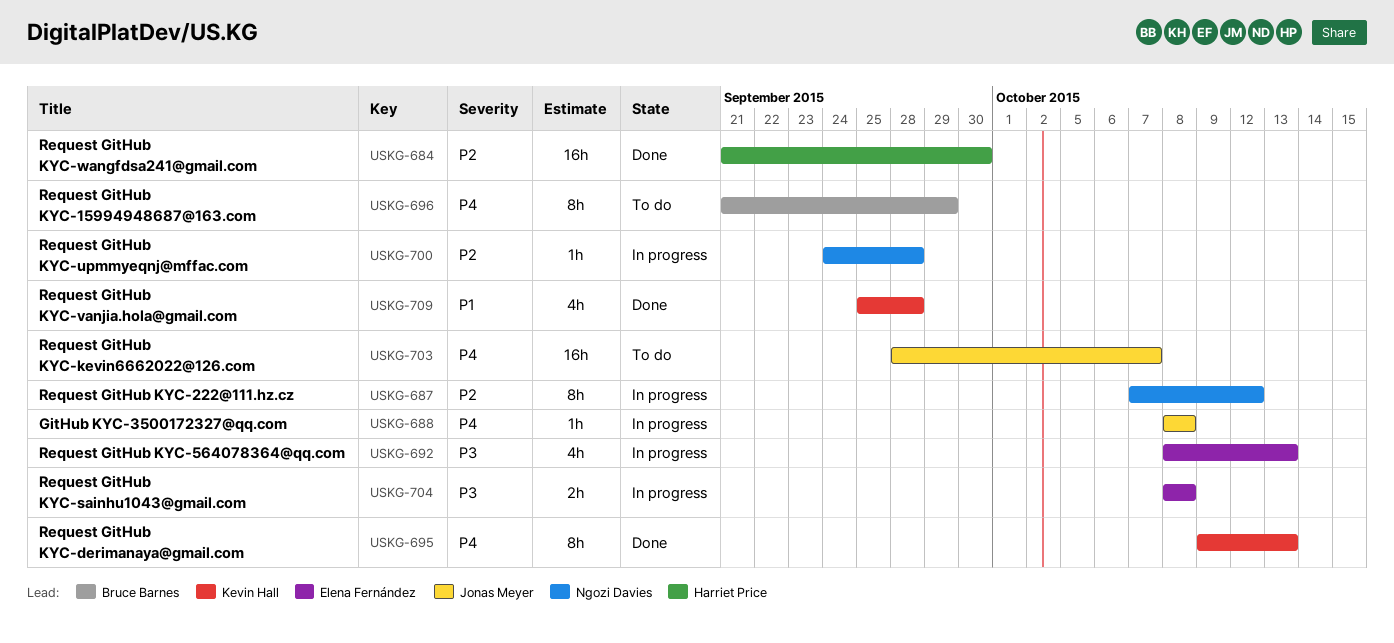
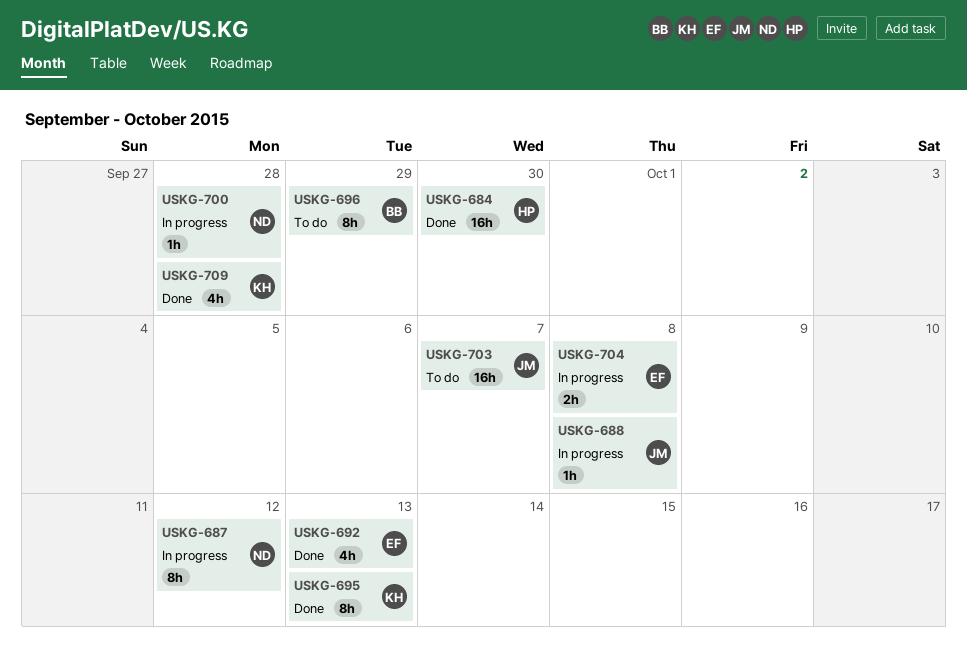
USKG-692, status: In progress -> Done

